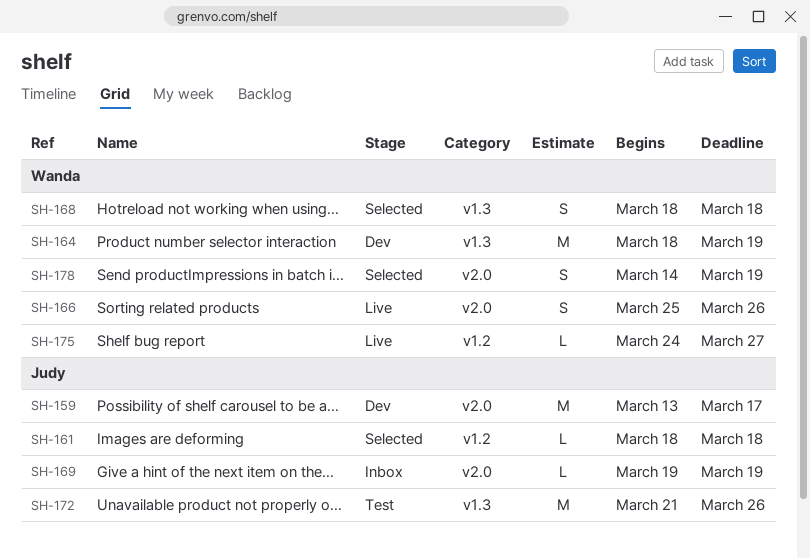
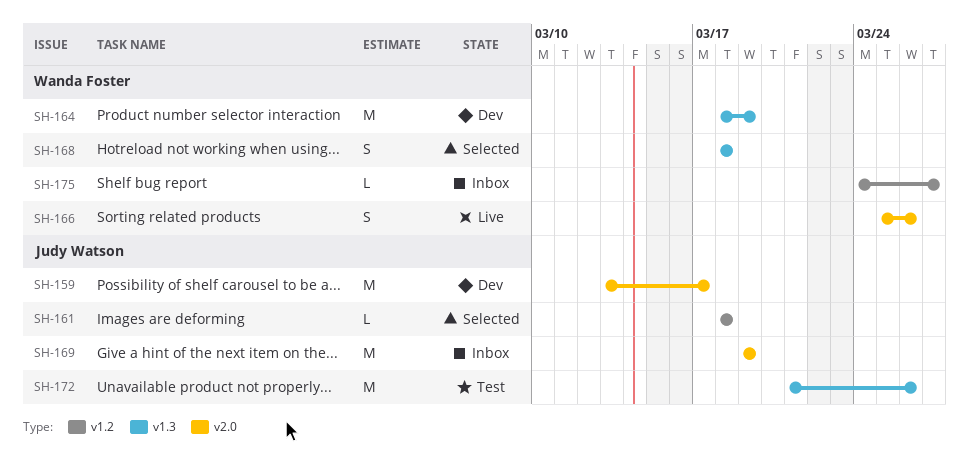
SH-169, estimate: L -> M
SH-175, status: Live -> Inbox
SH-178: present -> none

